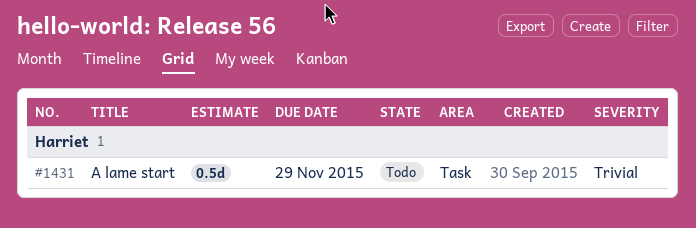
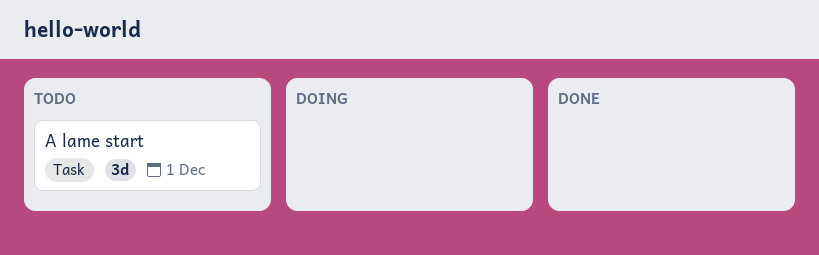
A lame start, estimate: 0.5d -> 3d
A lame start, due: Nov 29 -> Dec 1

